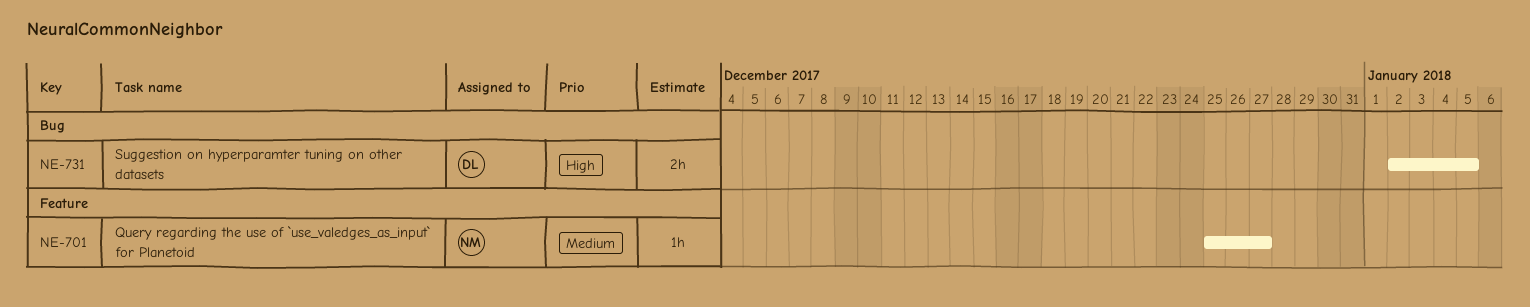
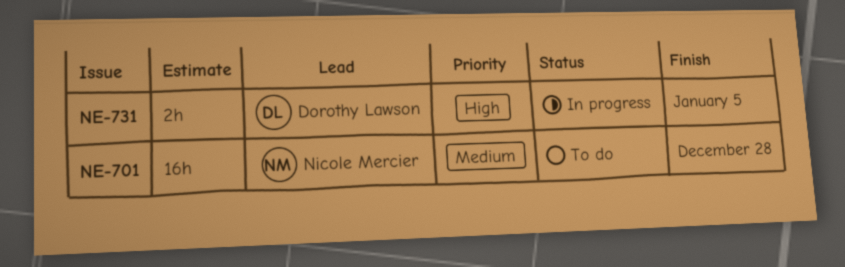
NE-701, estimate: 1h -> 16h
NE-701, due: Dec 27 -> Dec 28

